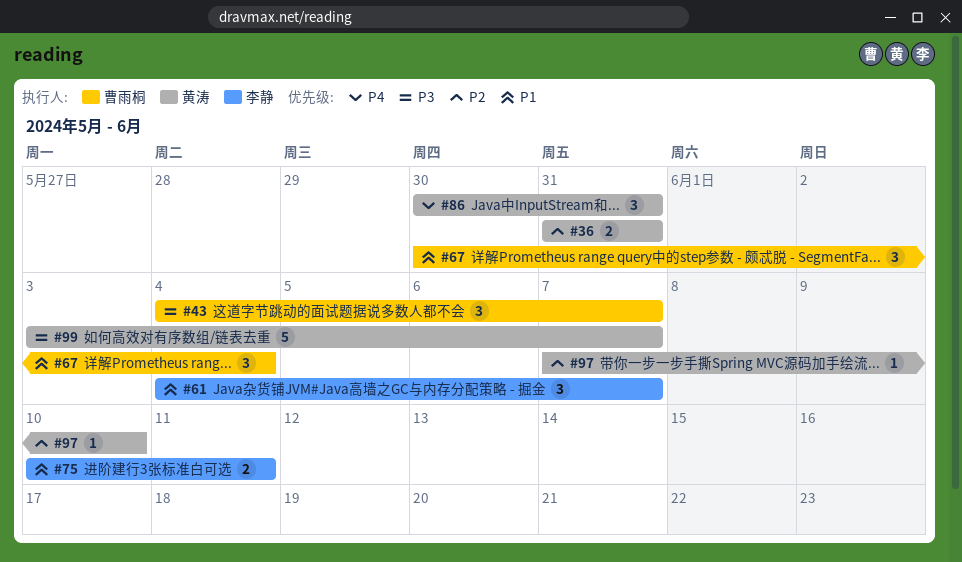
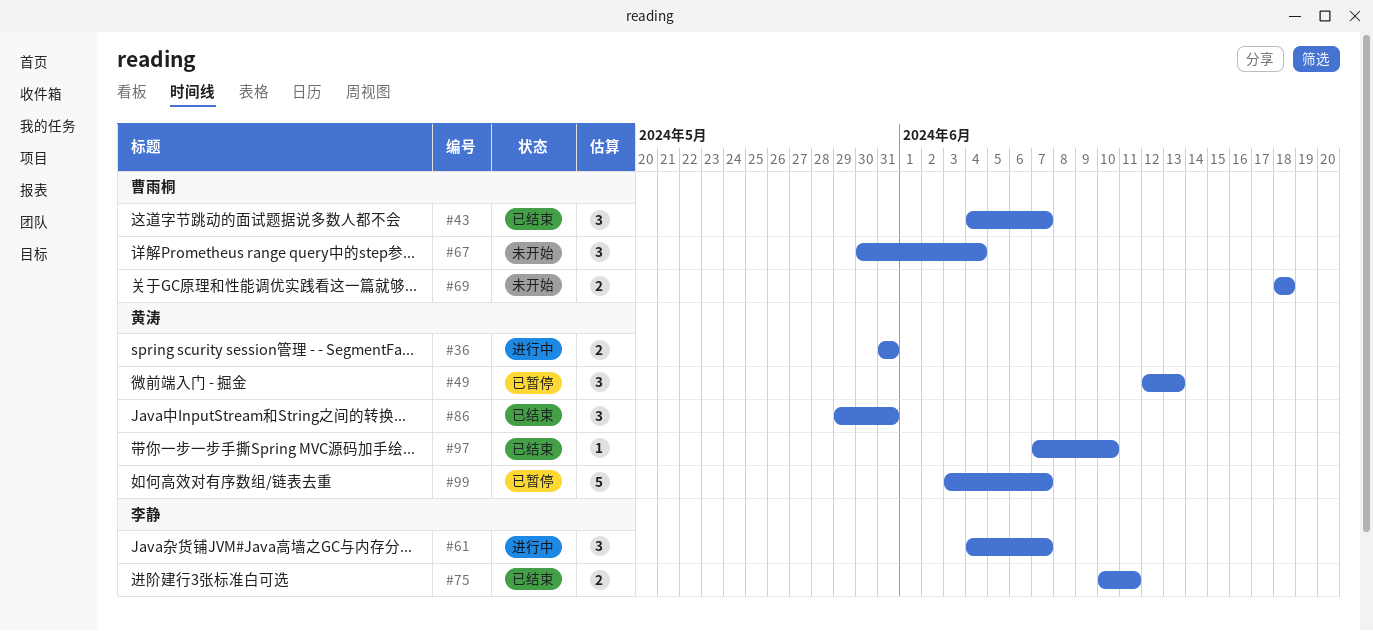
#49: none -> present
#69: none -> present
#86, start: May 30 -> May 29

